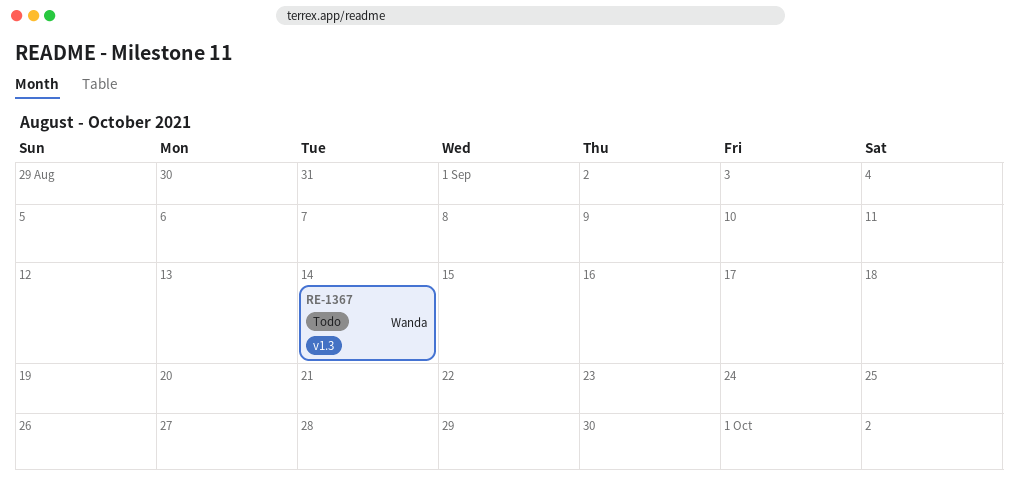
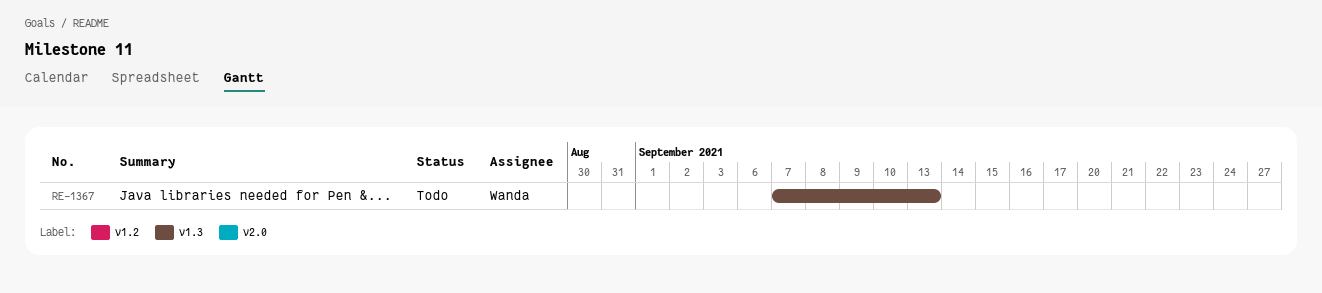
RE-1367, due: Sep 14 -> Sep 13

